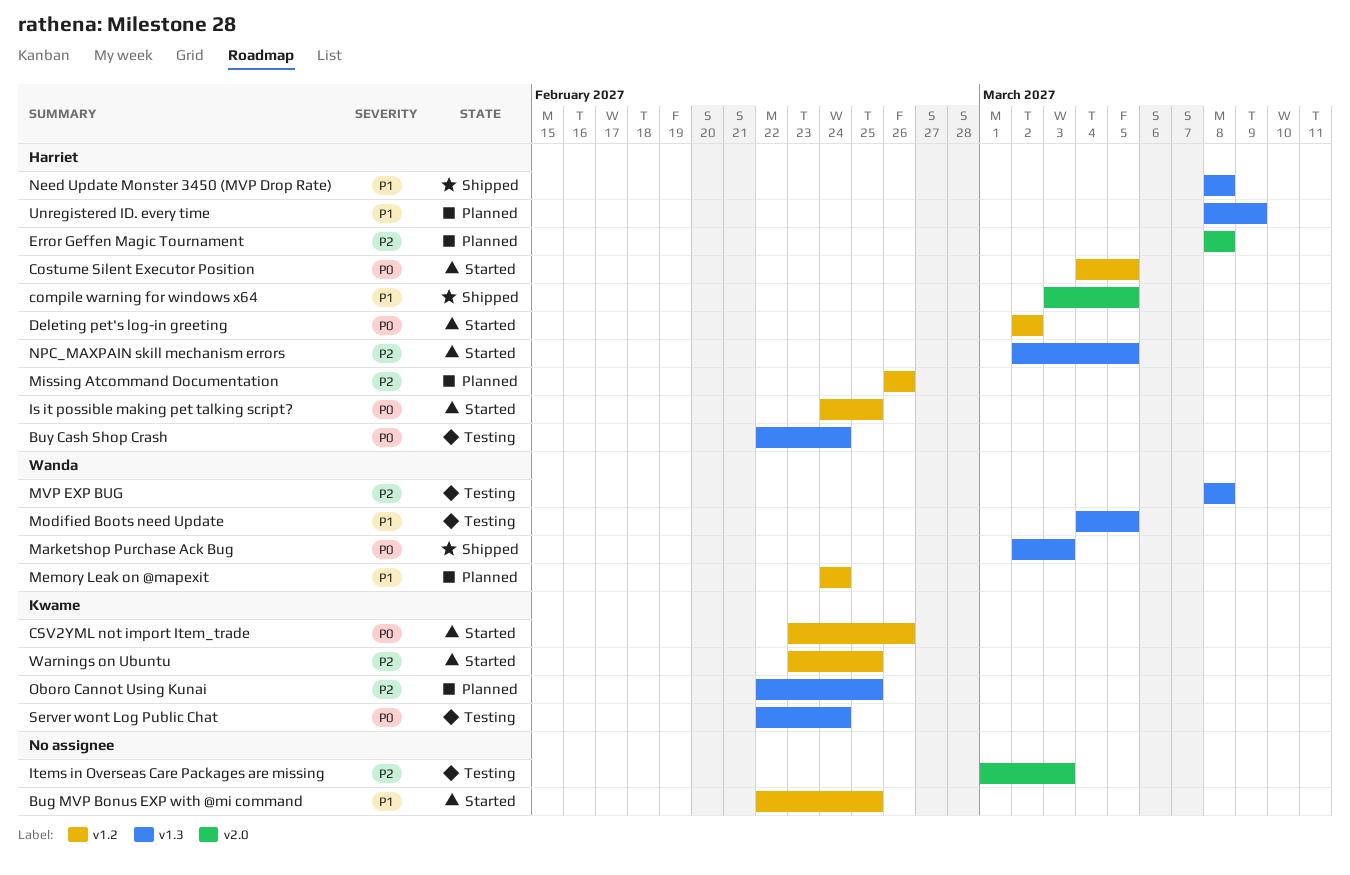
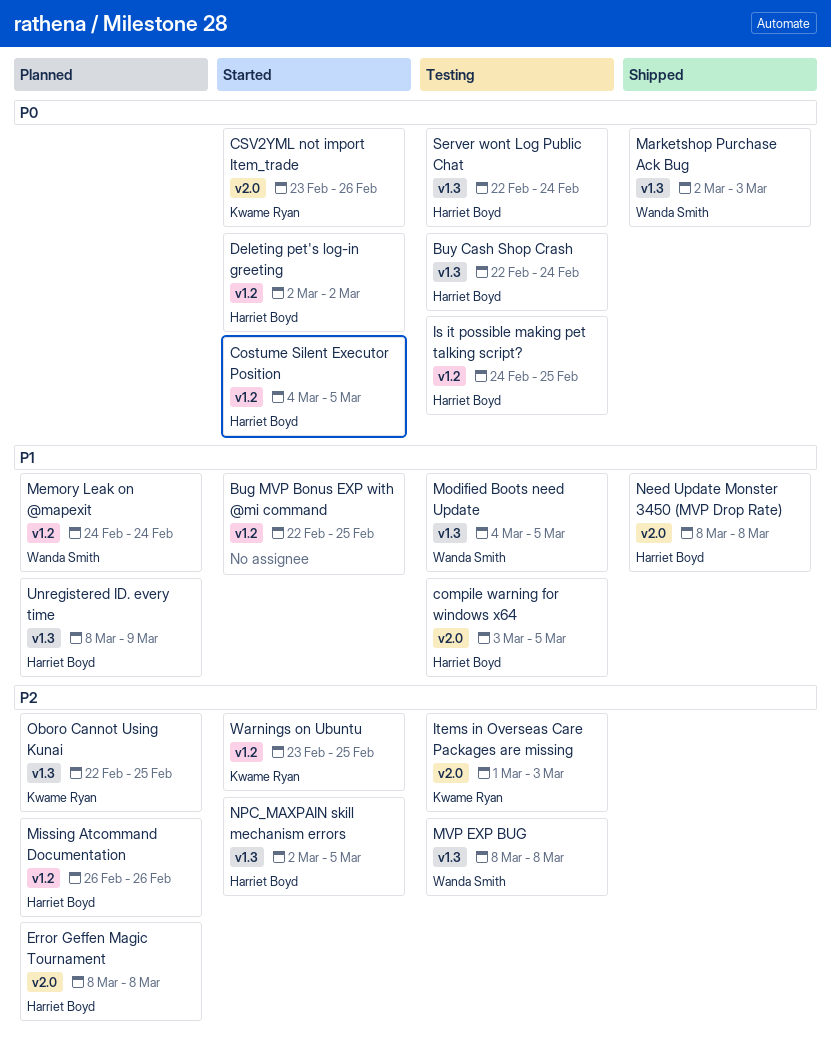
compile warning for windows x64, status: Shipped -> Testing
CSV2YML not import Item_trade, label: v1.2 -> v2.0
Is it possible making pet talking script?, status: Started -> Testing
Items in Overseas Care Packages are missing, owner: none -> Kwame Ryan
Need Update Monster 3450 (MVP Drop Rate), label: v1.3 -> v2.0
Server wont Log Public Chat, owner: Kwame Ryan -> Harriet Boyd

